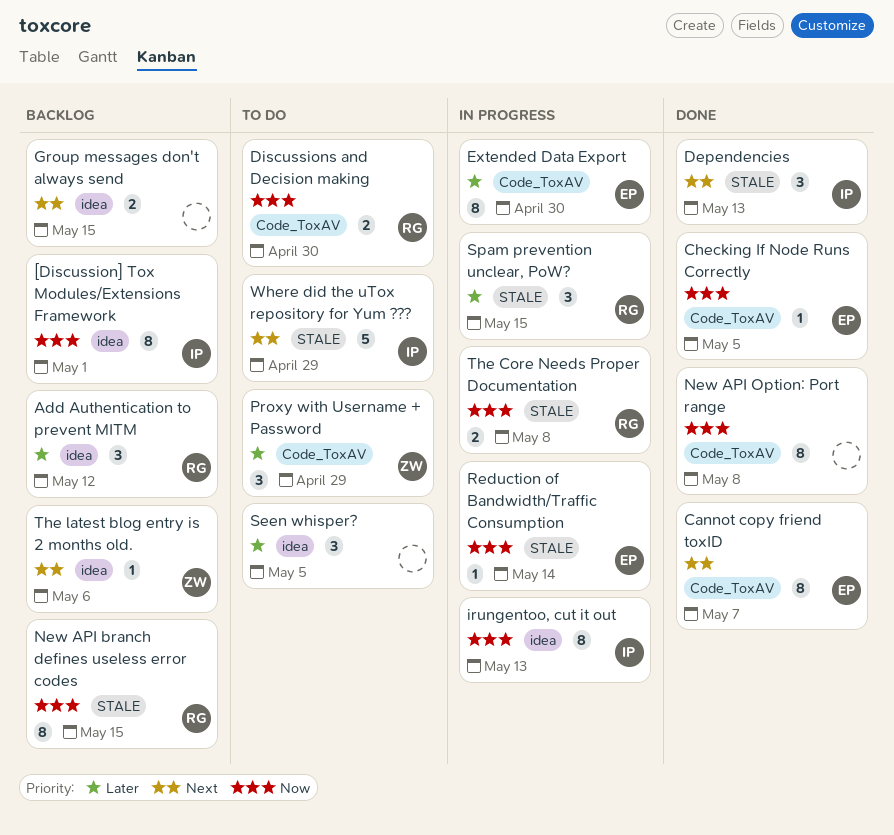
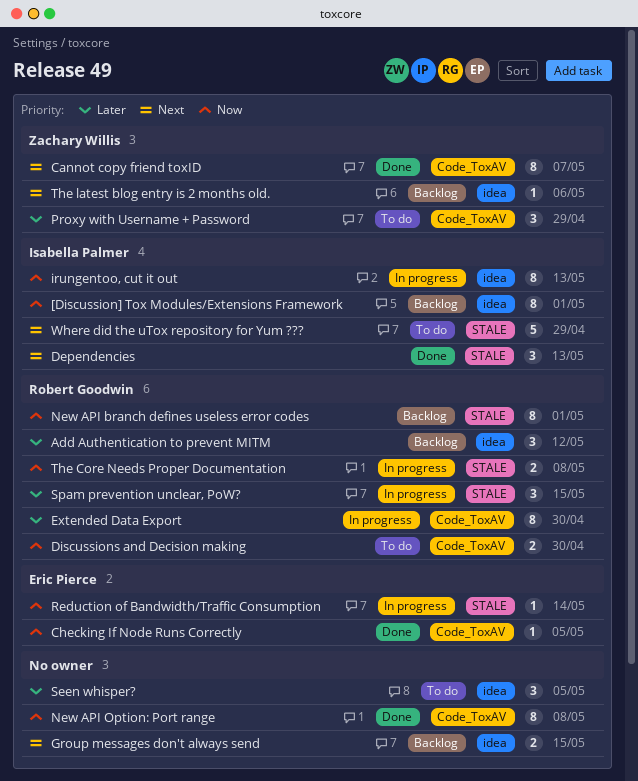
Cannot copy friend toxID, owner: Eric Pierce -> Zachary Willis
Extended Data Export, owner: Eric Pierce -> Robert Goodwin
New API branch defines useless error codes, due: May 15 -> May 1

